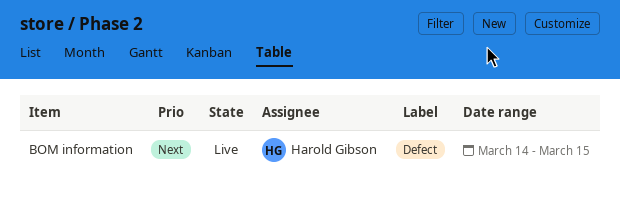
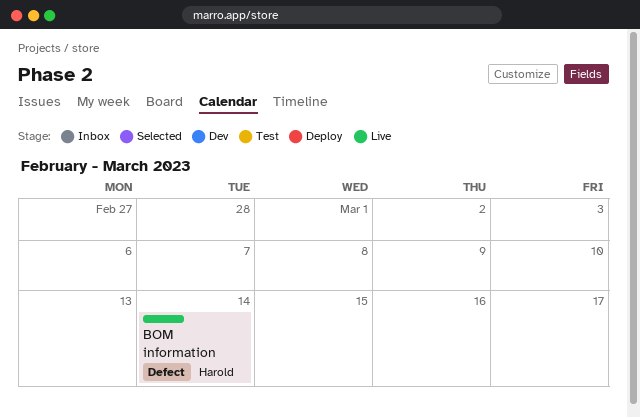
BOM information, due: Mar 15 -> Mar 14

